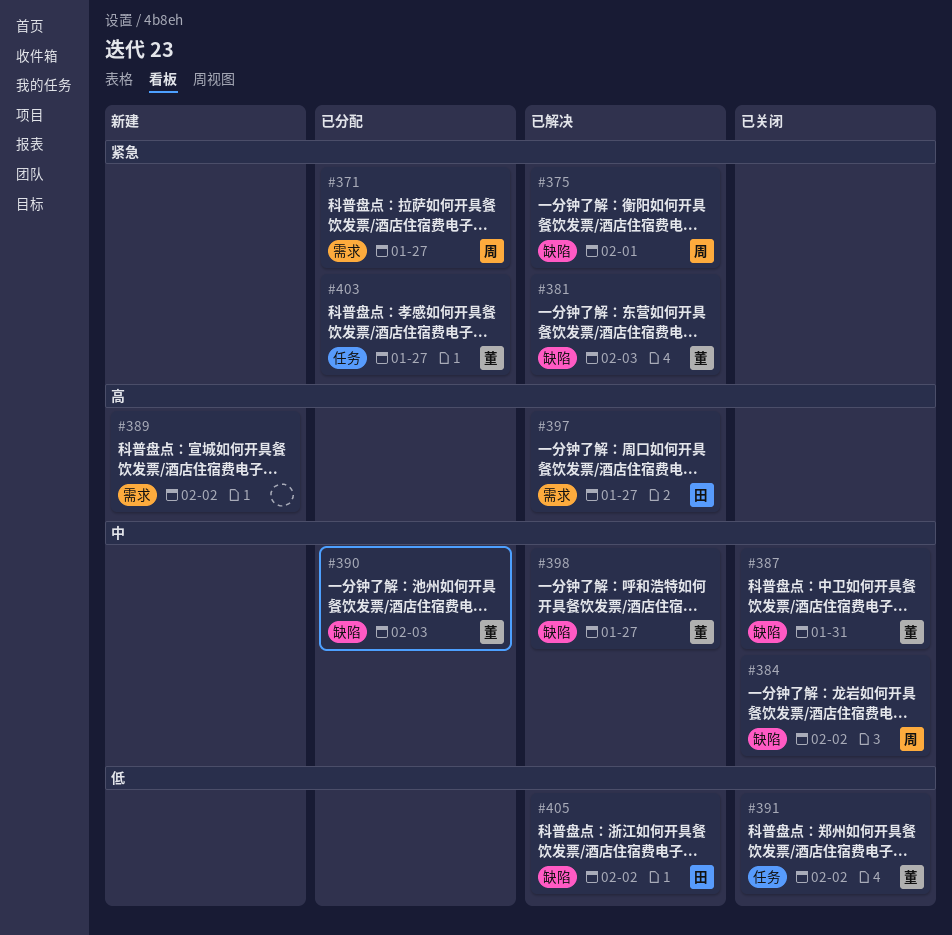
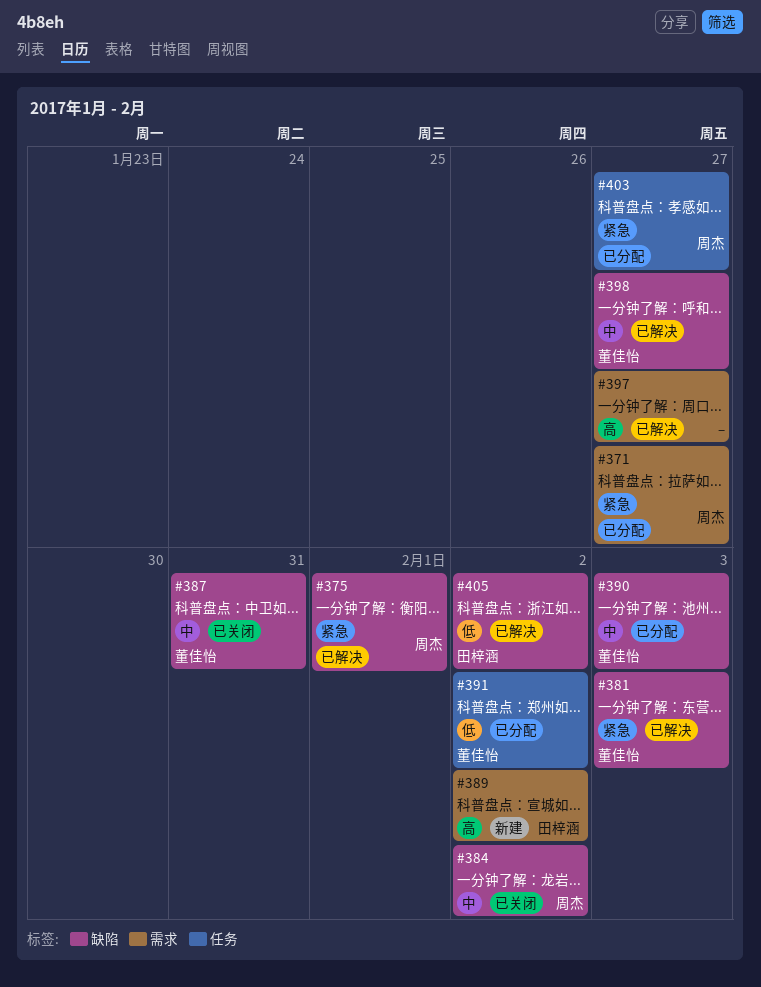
#389, owner: none -> 田梓涵
#391, status: 已关闭 -> 已分配
#397, owner: 田梓涵 -> none
#403, owner: 董佳怡 -> 周杰

